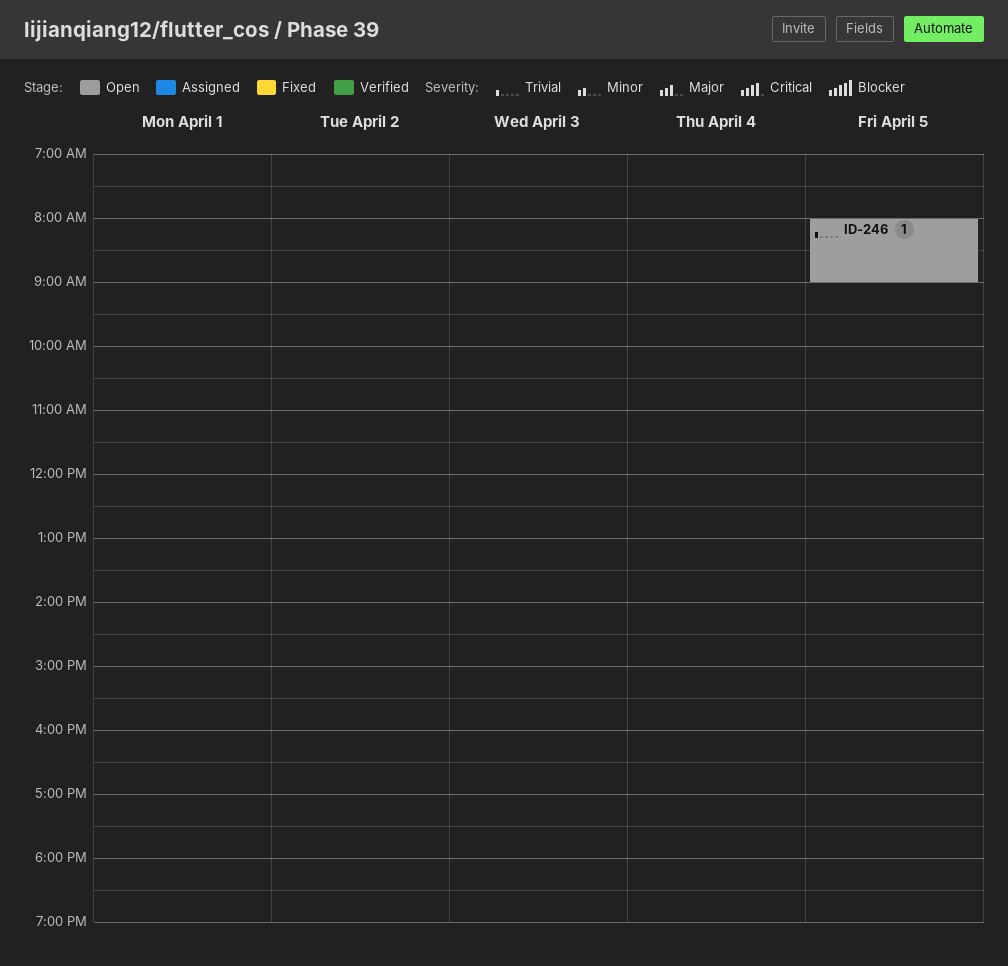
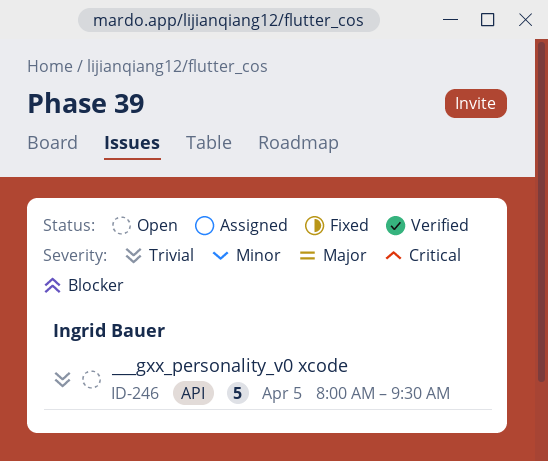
ID-246, estimate: 1 -> 5
ID-246, ends: 09:00 -> 09:30

